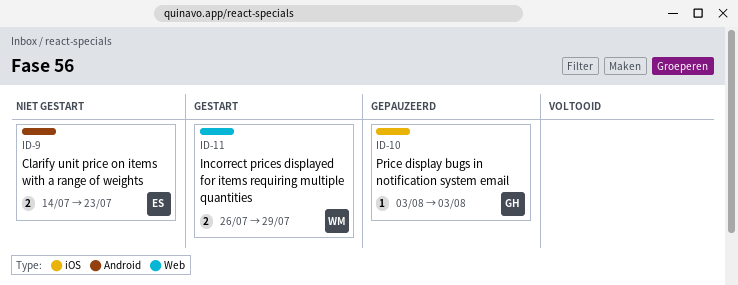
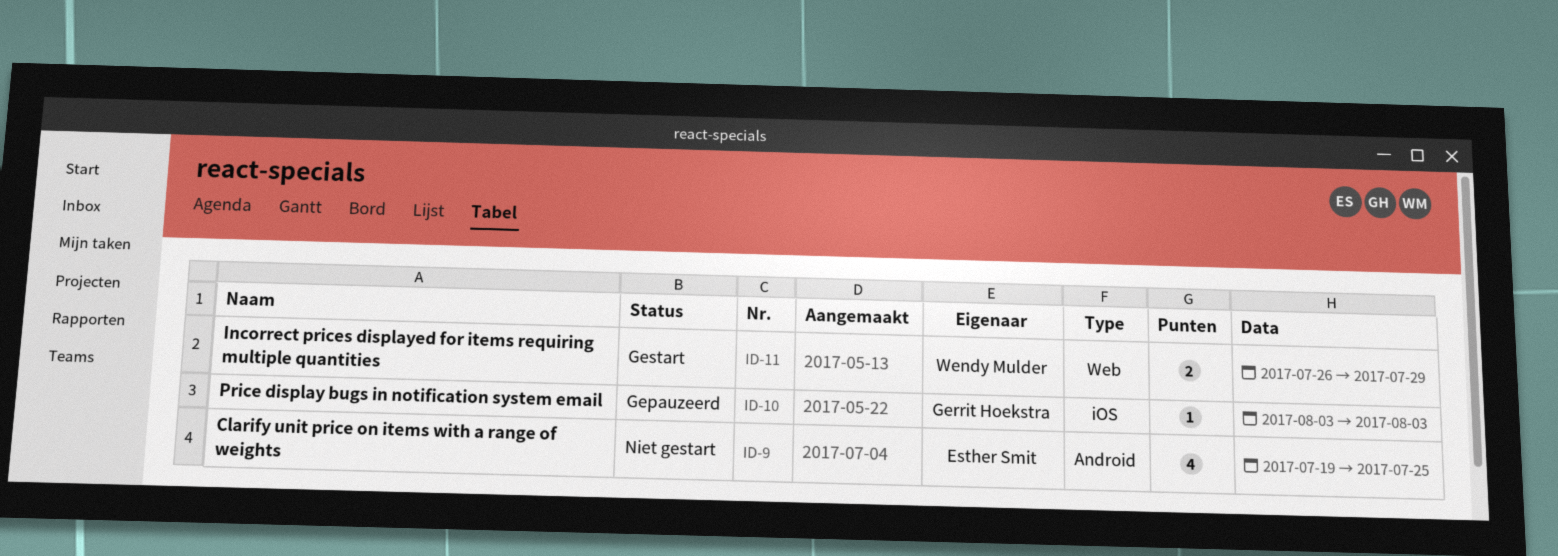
ID-9, estimate: 2 -> 4
ID-9, start: Jul 14 -> Jul 19
ID-9, due: Jul 23 -> Jul 25

